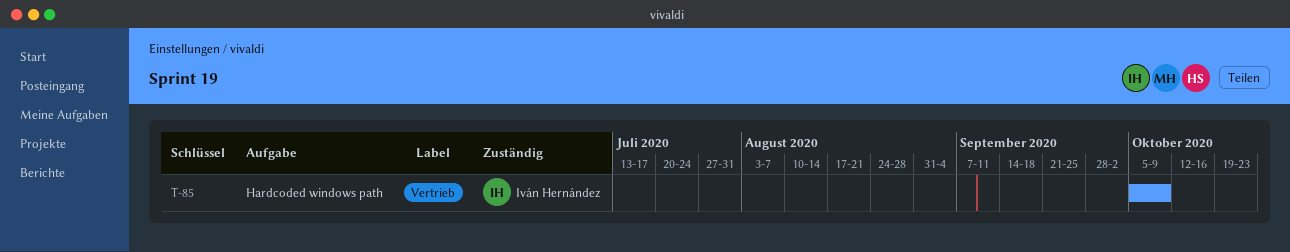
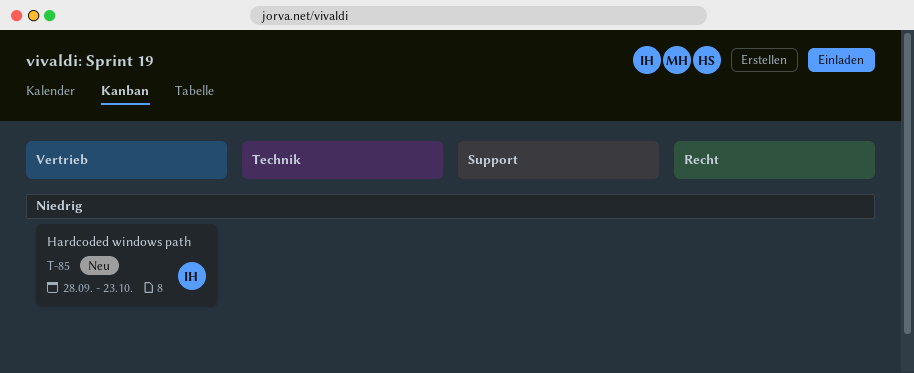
T-85, start: Oct 5 -> Sep 28
T-85, due: Oct 9 -> Oct 23

